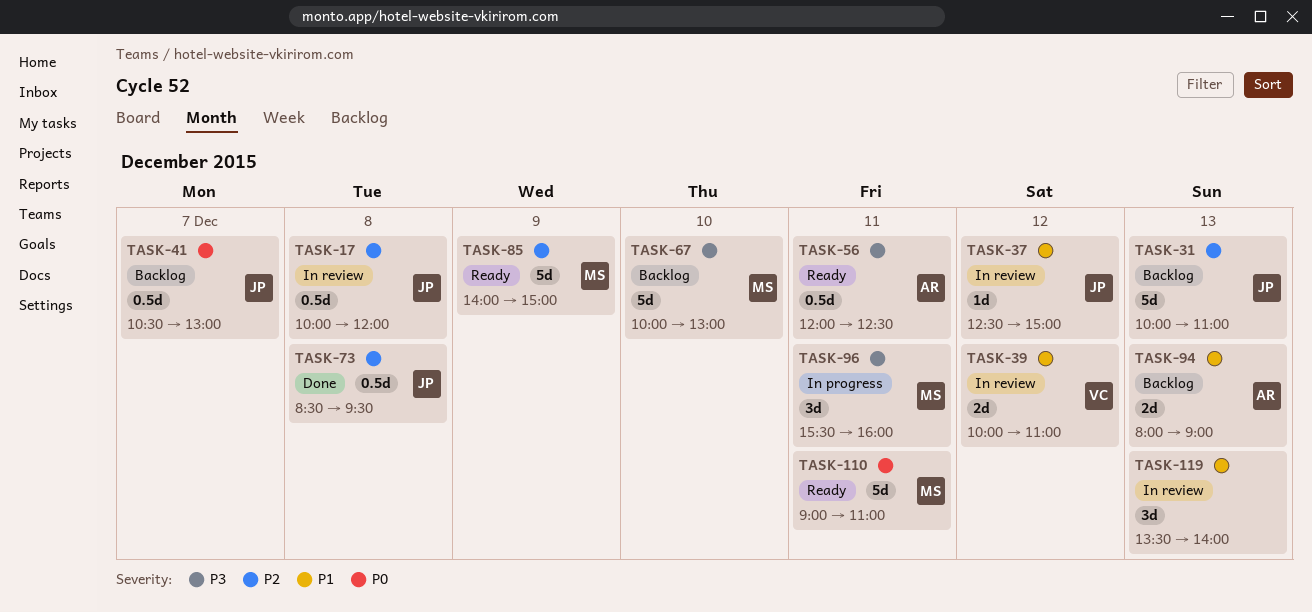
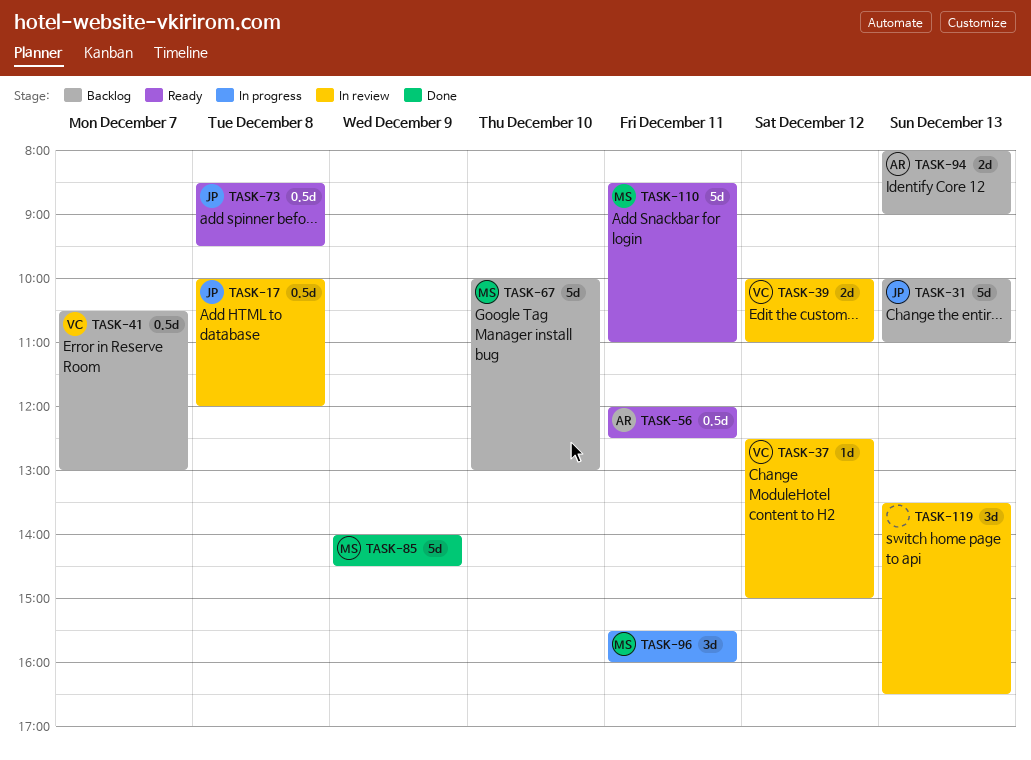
TASK-37, owner: JP -> VC
TASK-41, owner: JP -> VC
TASK-73, status: Done -> Ready
TASK-85, status: Ready -> Done
TASK-85, ends: 15:00 -> 14:30
TASK-110, begins: 09:00 -> 08:30
TASK-119, ends: 14:00 -> 16:30

